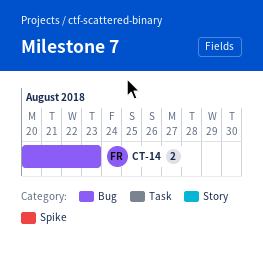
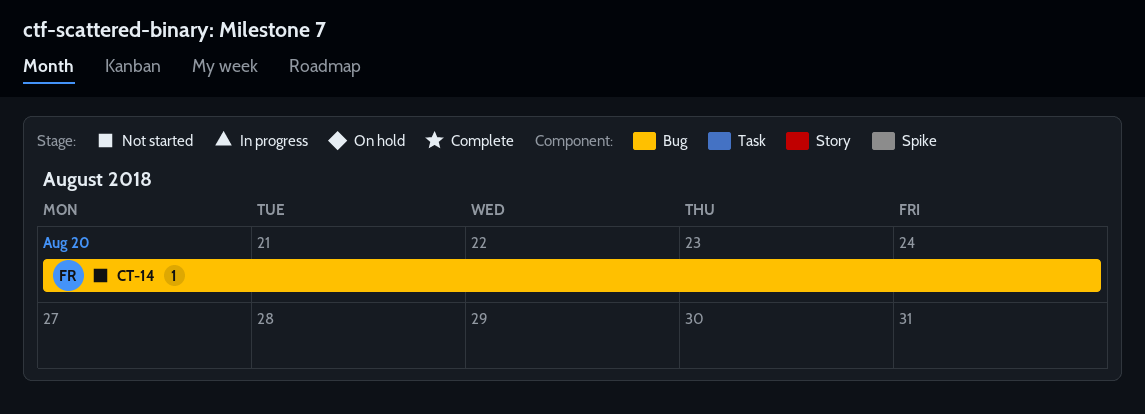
CT-14, estimate: 2 -> 1
CT-14, due: Aug 23 -> Aug 24

